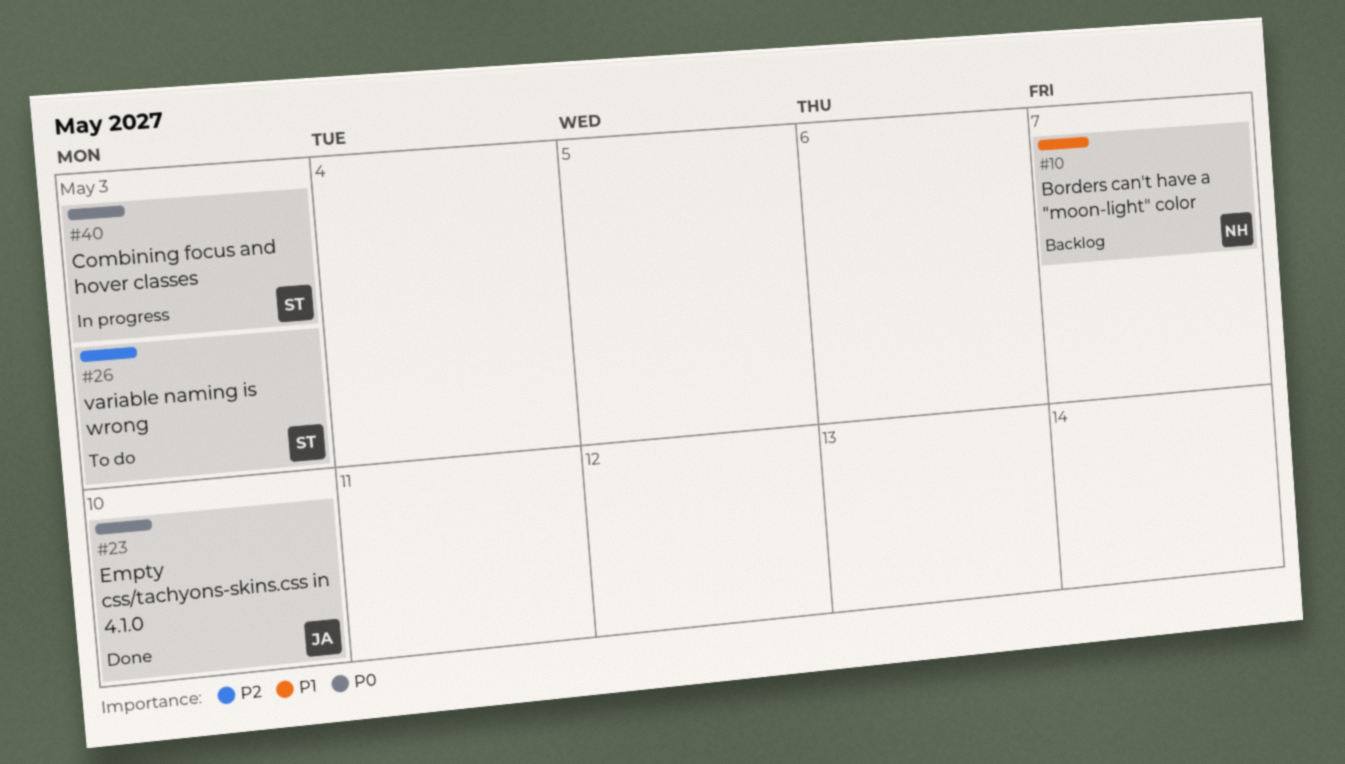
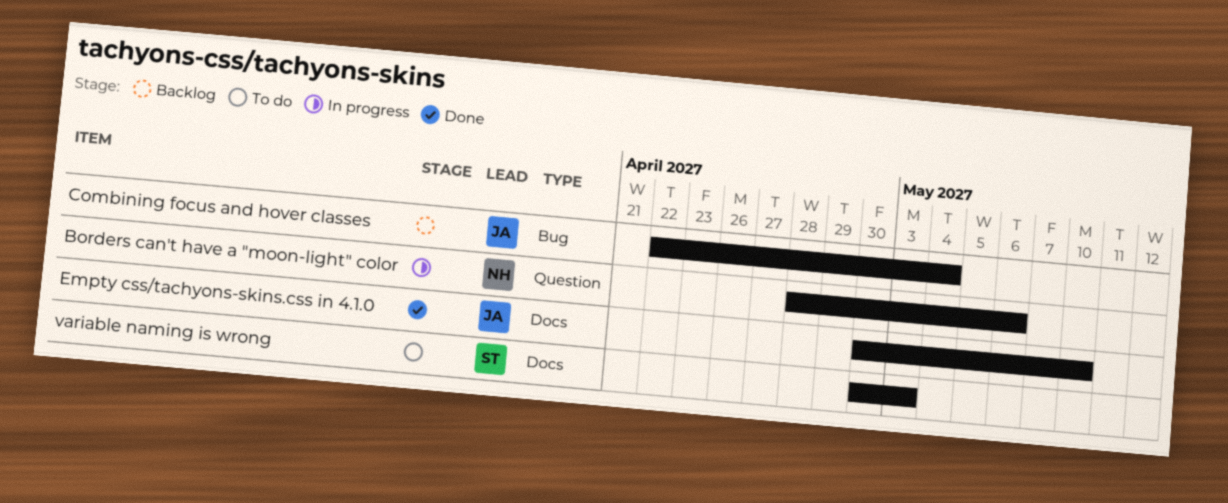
Borders can't have a "moon-light" color, status: Backlog -> In progress
Borders can't have a "moon-light" color, due: May 7 -> May 6
Combining focus and hover classes, status: In progress -> Backlog
Combining focus and hover classes, owner: ST -> JA
Combining focus and hover classes, due: May 3 -> May 4

